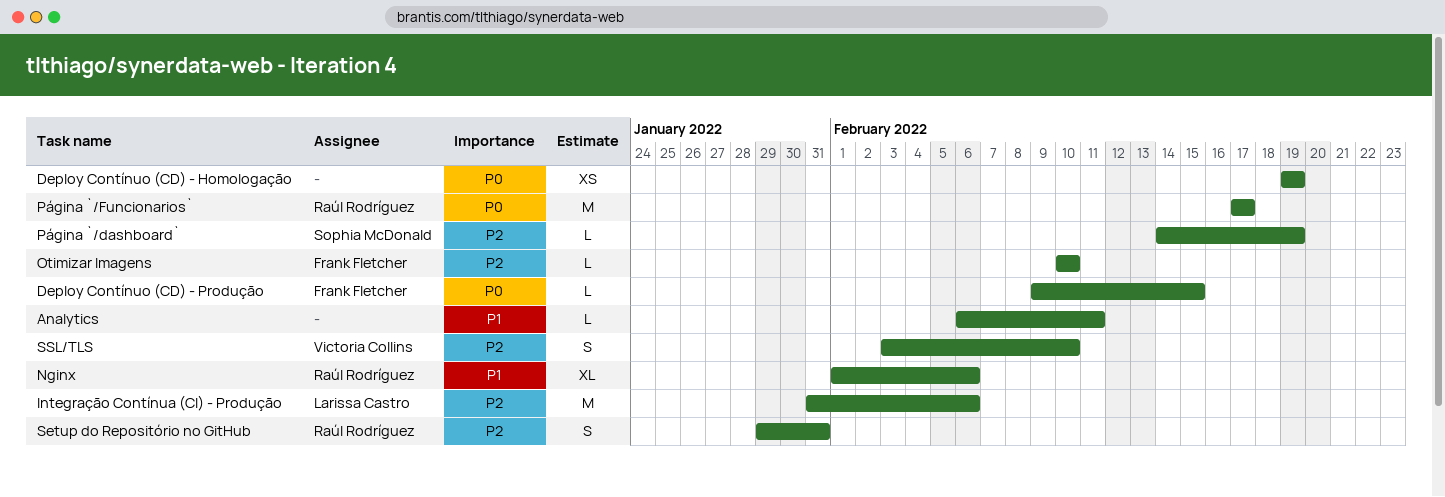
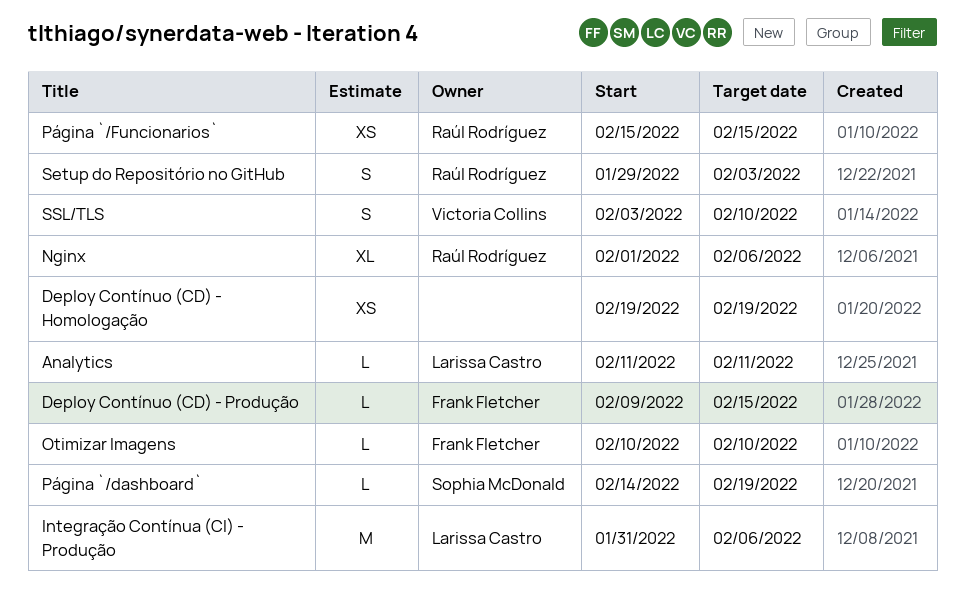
Analytics, owner: none -> Larissa Castro
Analytics, start: Feb 6 -> Feb 11
Página `/Funcionarios`, estimate: M -> XS
Página `/Funcionarios`, start: Feb 17 -> Feb 15
Página `/Funcionarios`, due: Feb 17 -> Feb 15
Setup do Repositório no GitHub, due: Jan 31 -> Feb 3

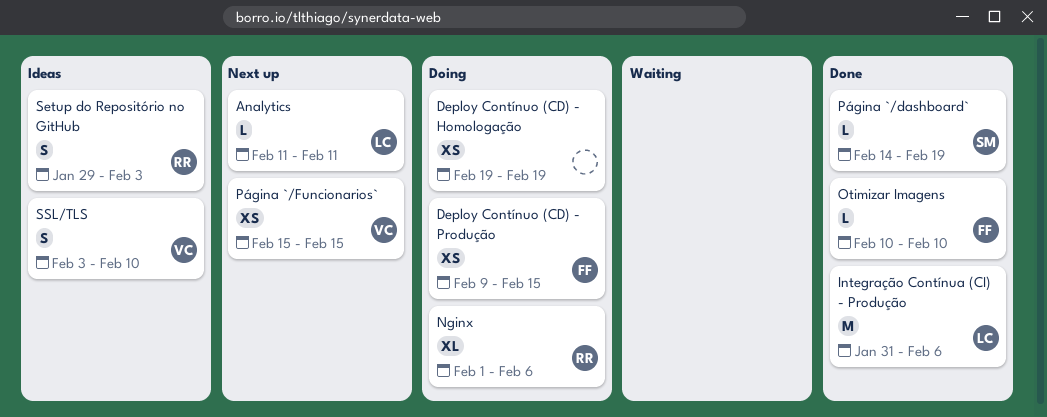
Deploy Contínuo (CD) - Produção, estimate: L -> XS
Página `/Funcionarios`, owner: Raúl Rodríguez -> Victoria Collins

